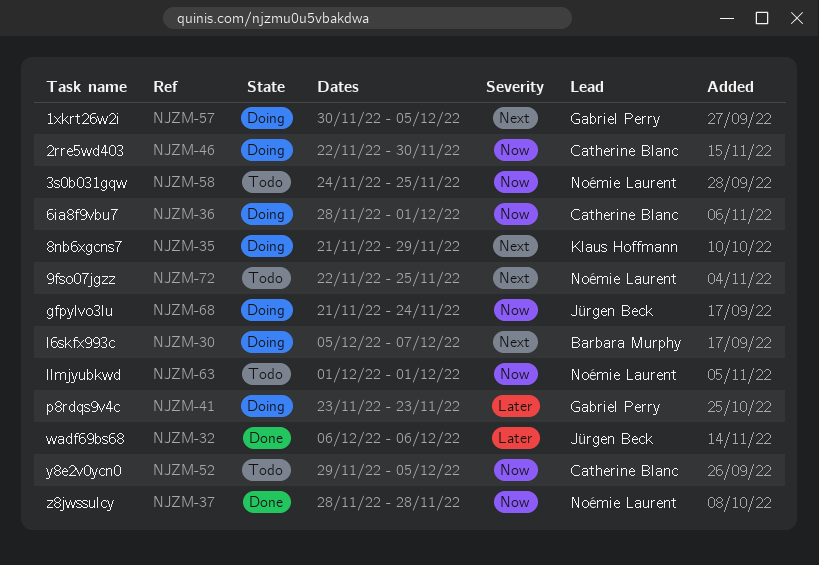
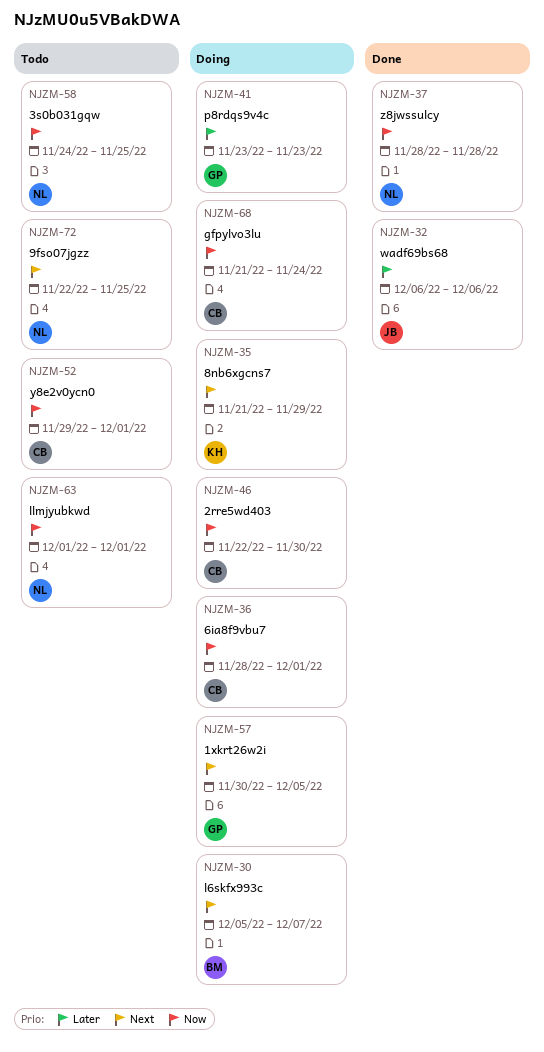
NJZM-52, due: Dec 5 -> Dec 1
NJZM-68, owner: Jürgen Beck -> Catherine Blanc

